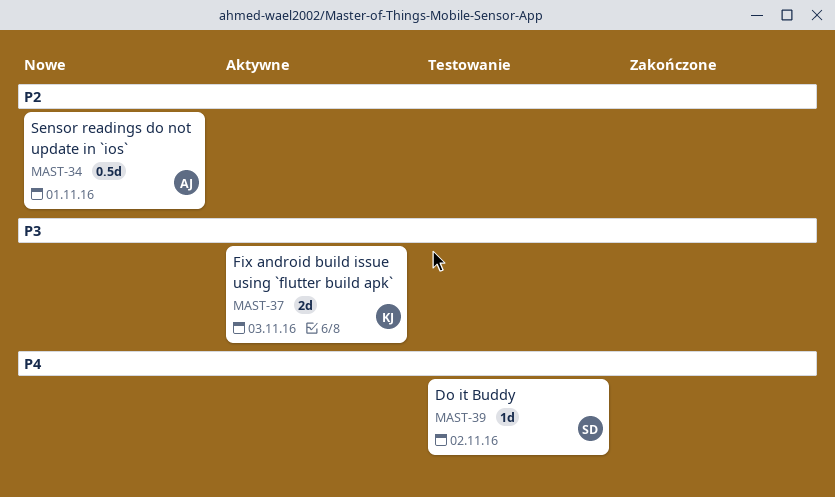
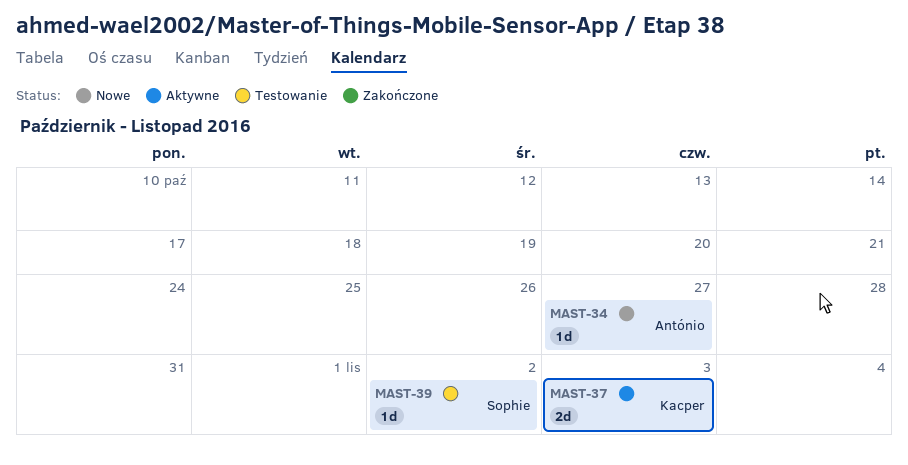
MAST-34, estimate: 0.5d -> 1d
MAST-34, due: Nov 1 -> Oct 27

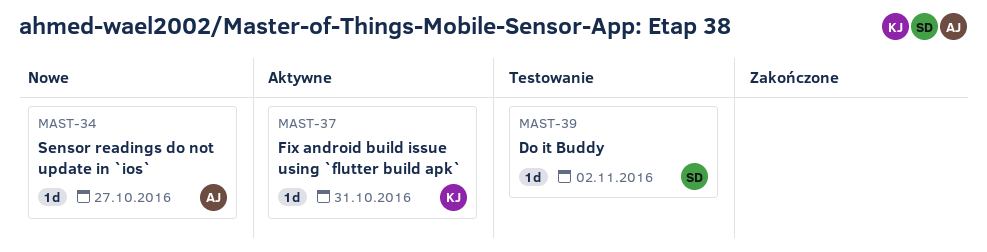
MAST-37, estimate: 2d -> 1d
MAST-37, due: Nov 3 -> Oct 31

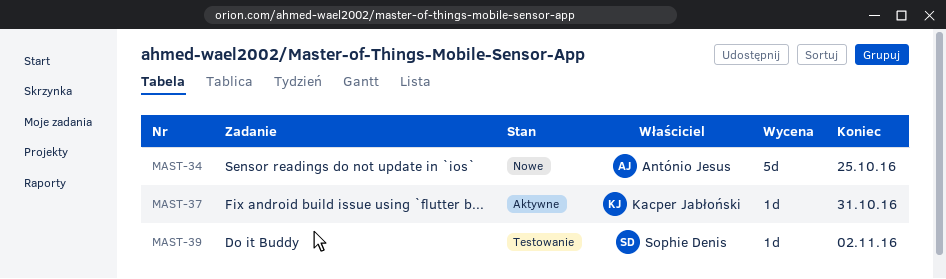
MAST-34, estimate: 1d -> 5d
MAST-34, due: Oct 27 -> Oct 25

